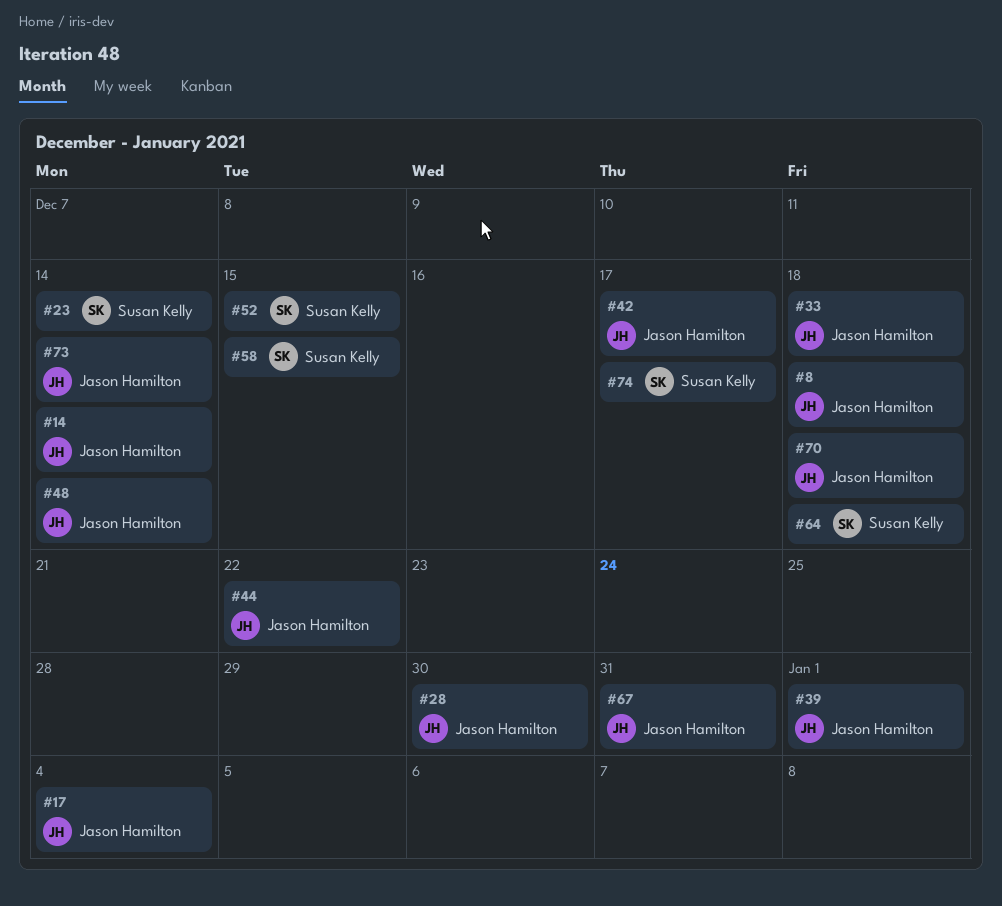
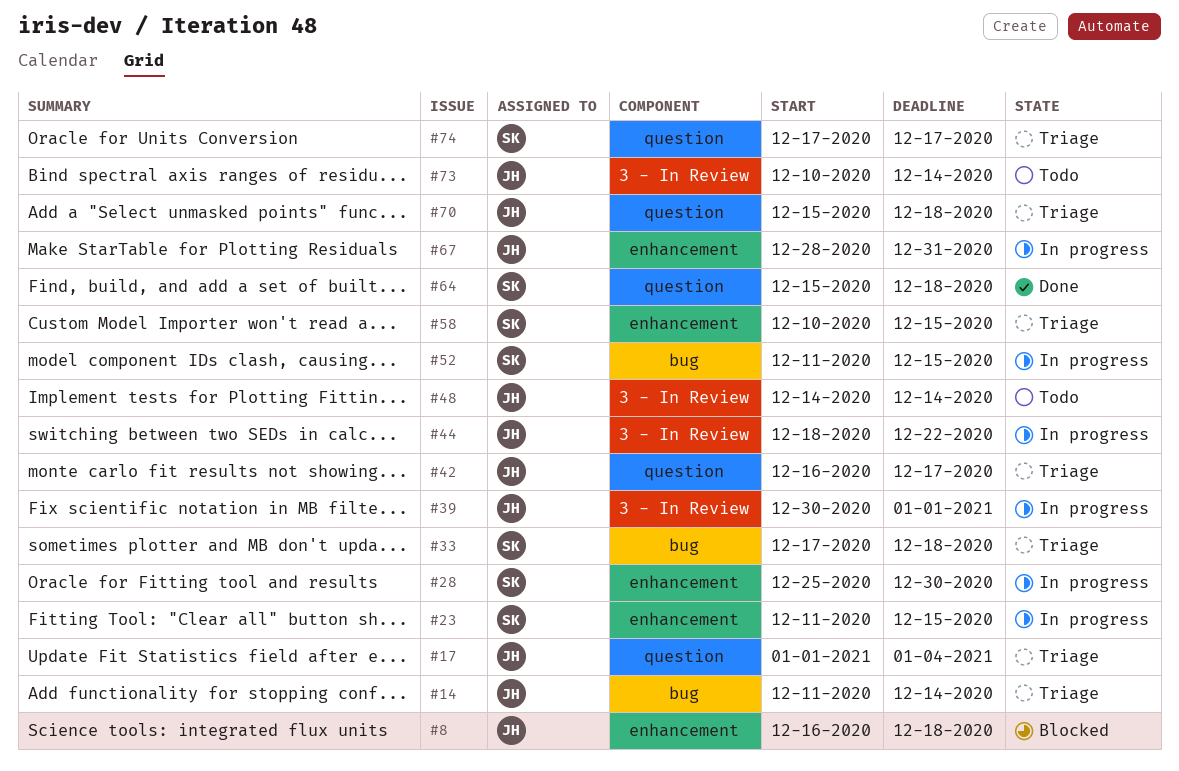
#23, due: Dec 14 -> Dec 15
#28, owner: Jason Hamilton -> Susan Kelly
#33, owner: Jason Hamilton -> Susan Kelly

